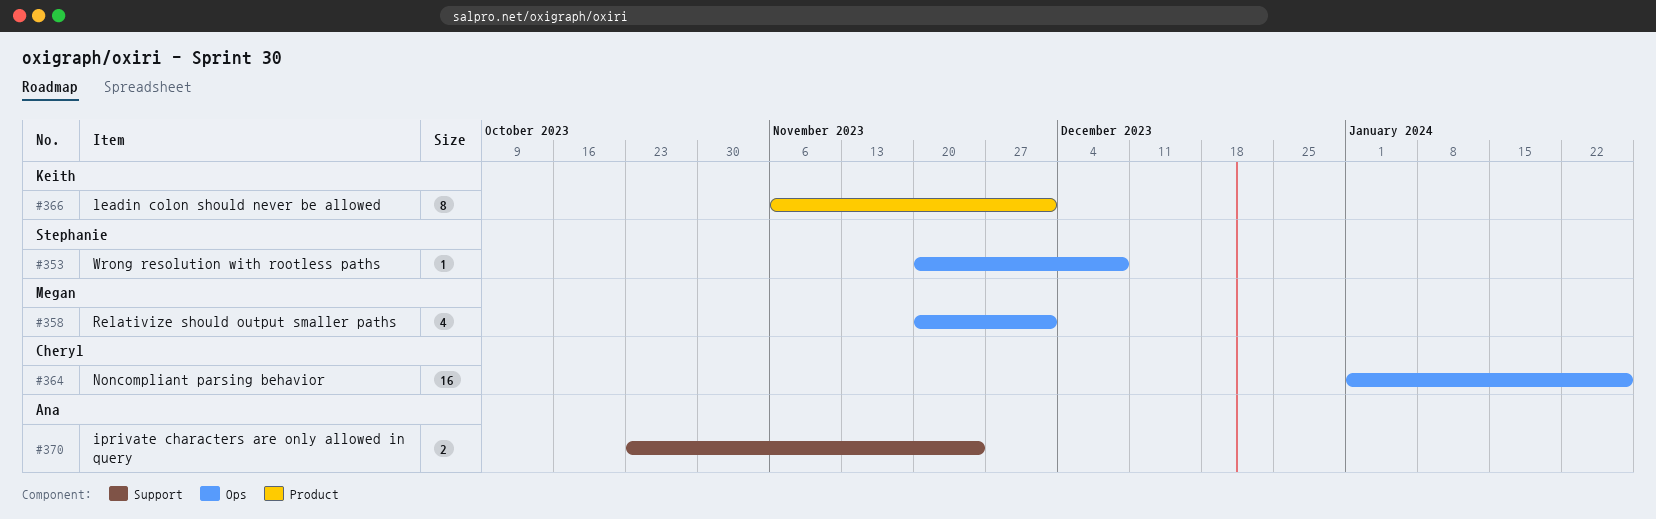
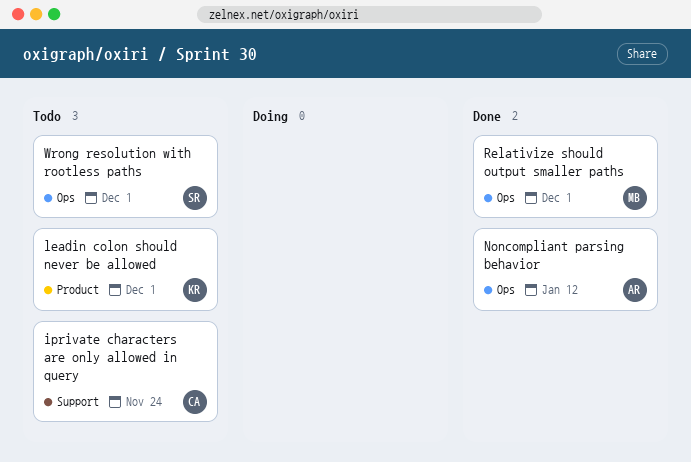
iprivate characters are only allowed in query, owner: Ana -> Cheryl
Noncompliant parsing behavior, owner: Cheryl -> Ana
Noncompliant parsing behavior, due: Jan 26 -> Jan 12
Wrong resolution with rootless paths, due: Dec 8 -> Dec 1

